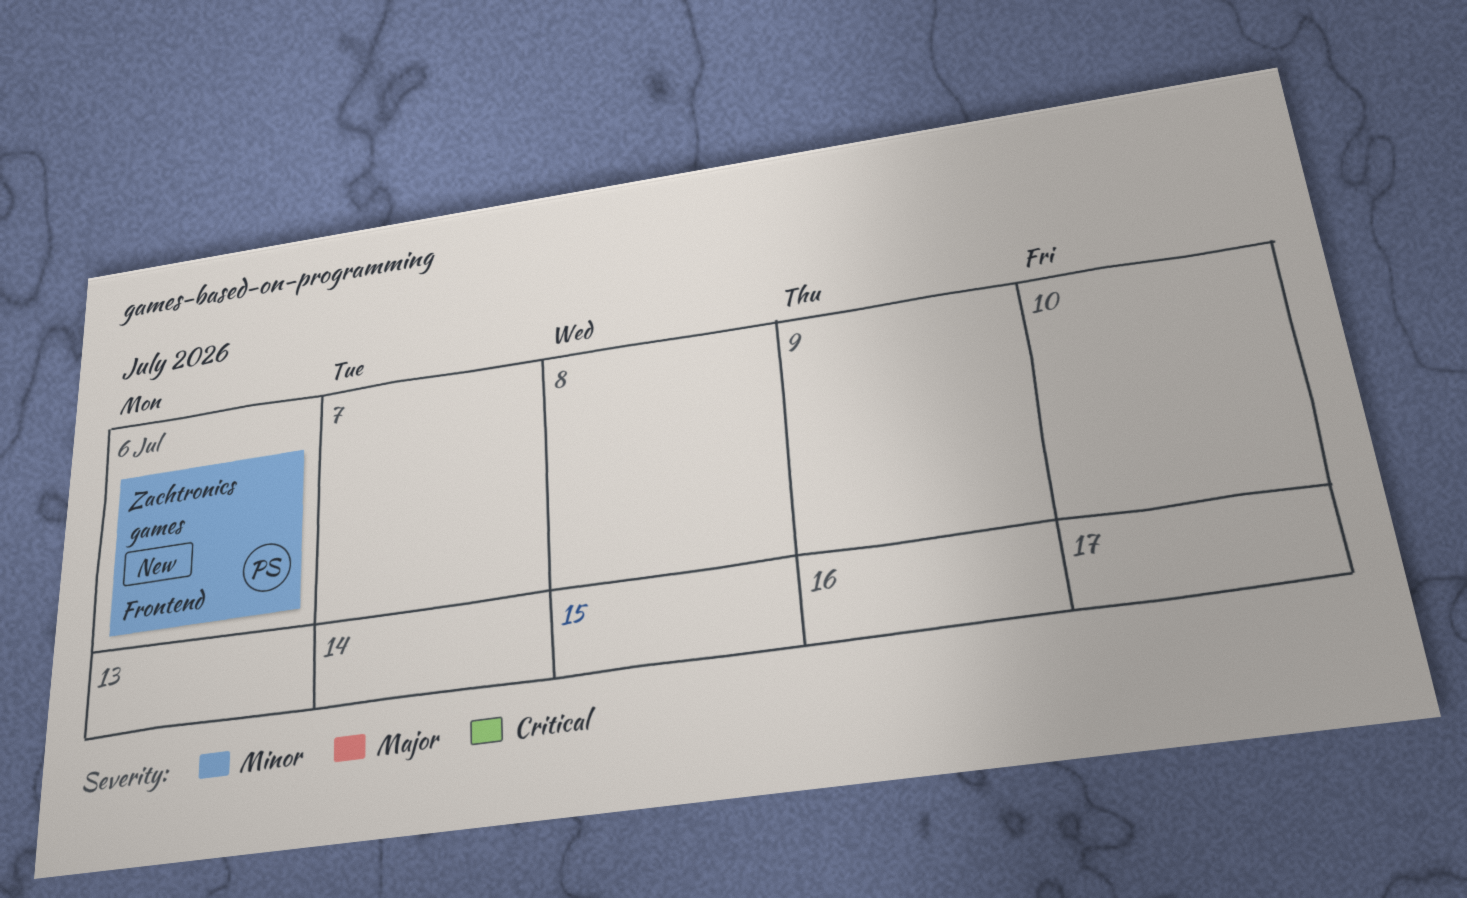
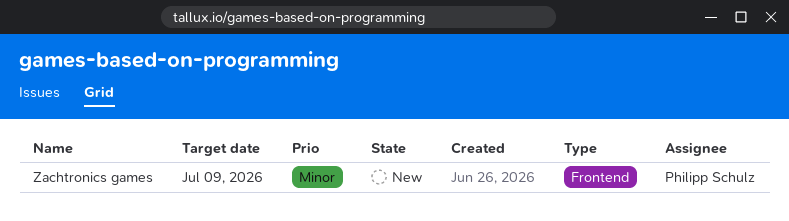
Zachtronics games, due: Jul 6 -> Jul 9

